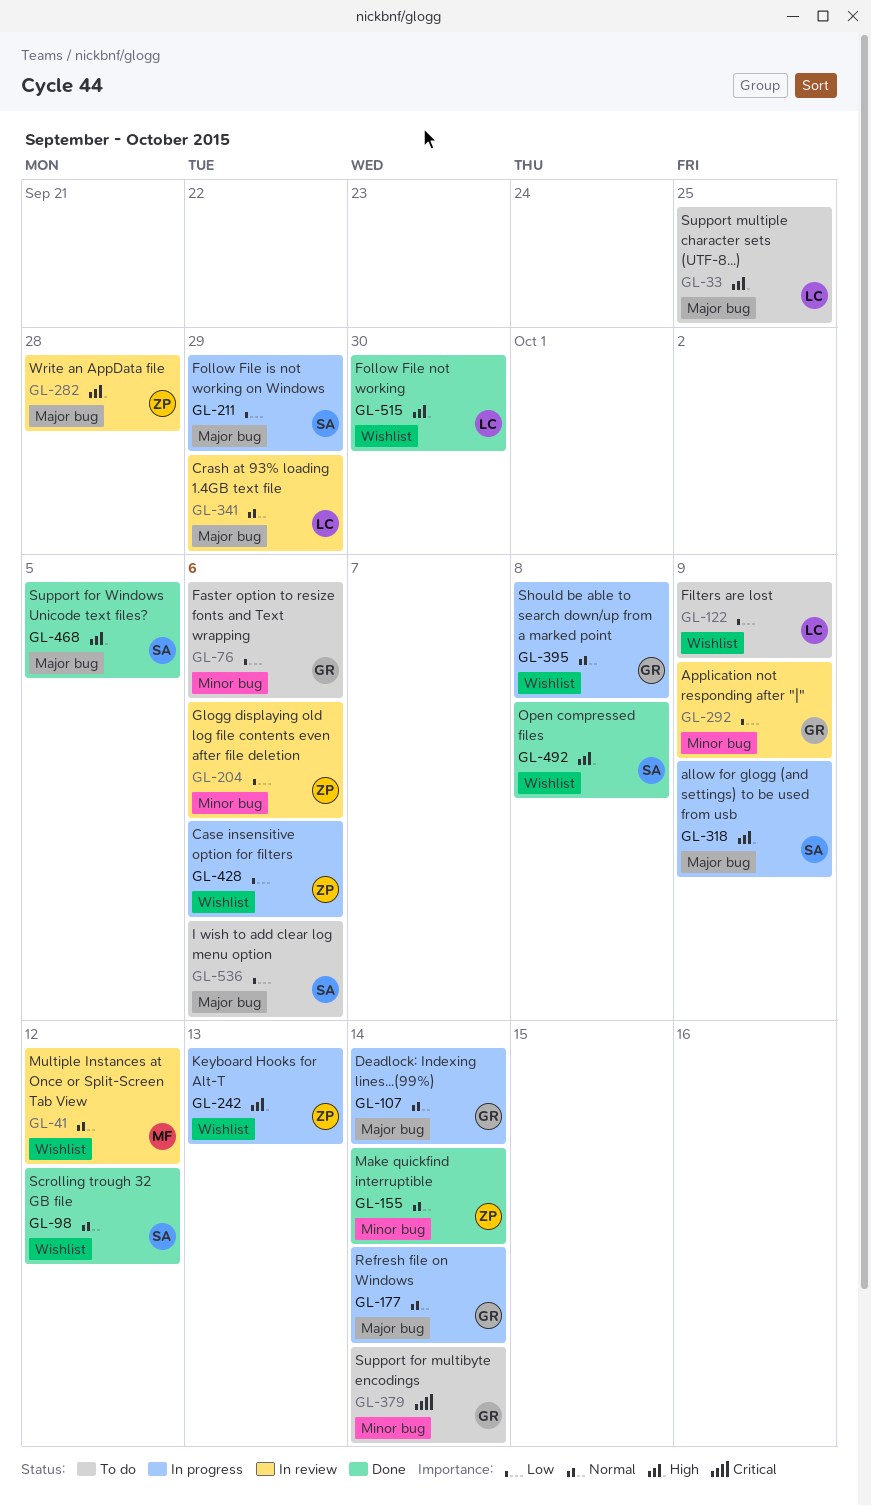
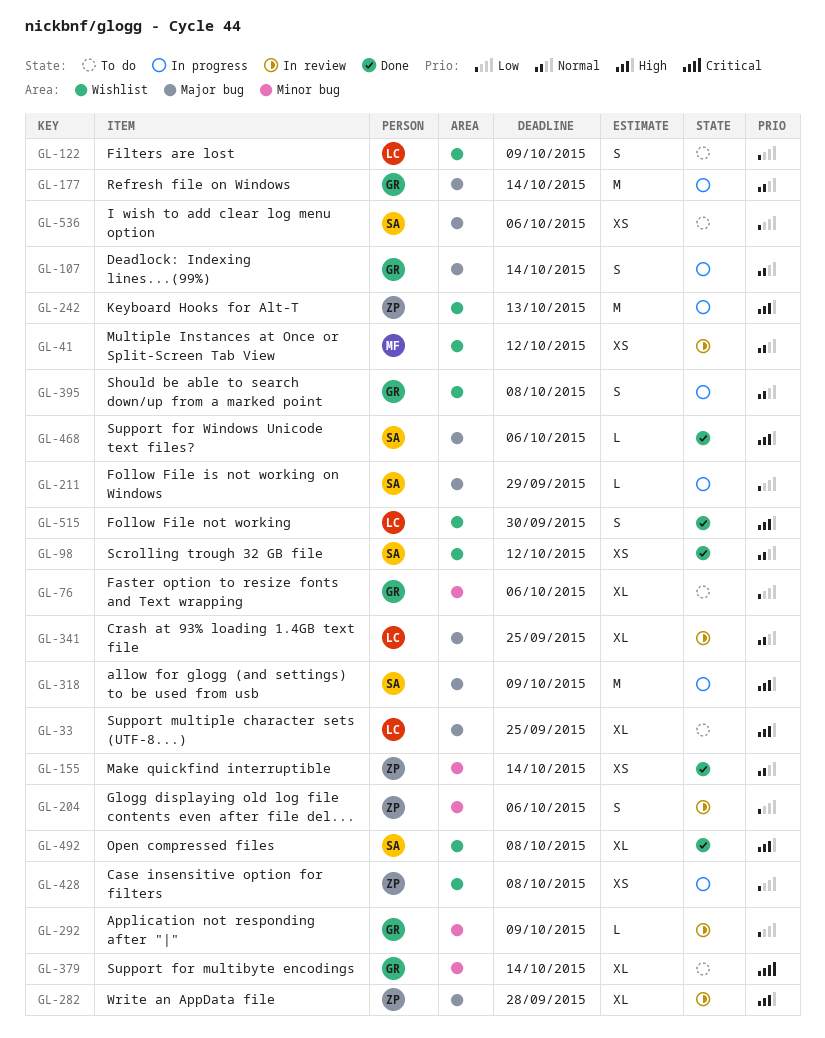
GL-341, due: Sep 29 -> Sep 25
GL-428, due: Oct 6 -> Oct 8
GL-468, due: Oct 5 -> Oct 6

